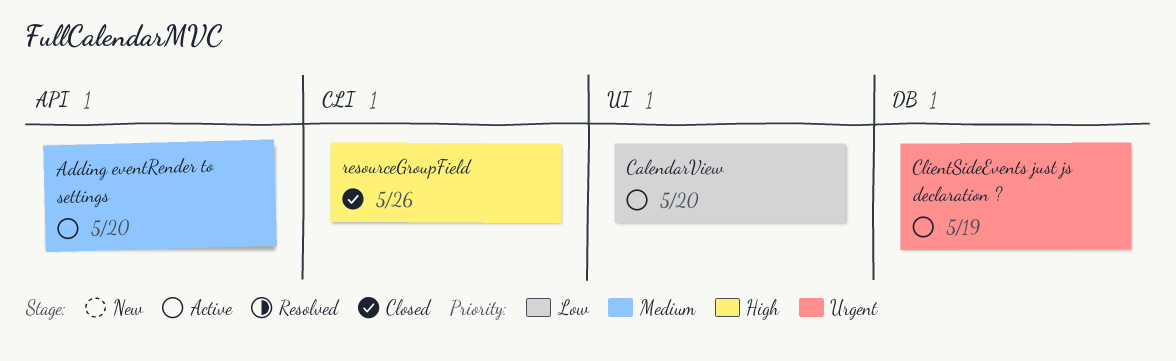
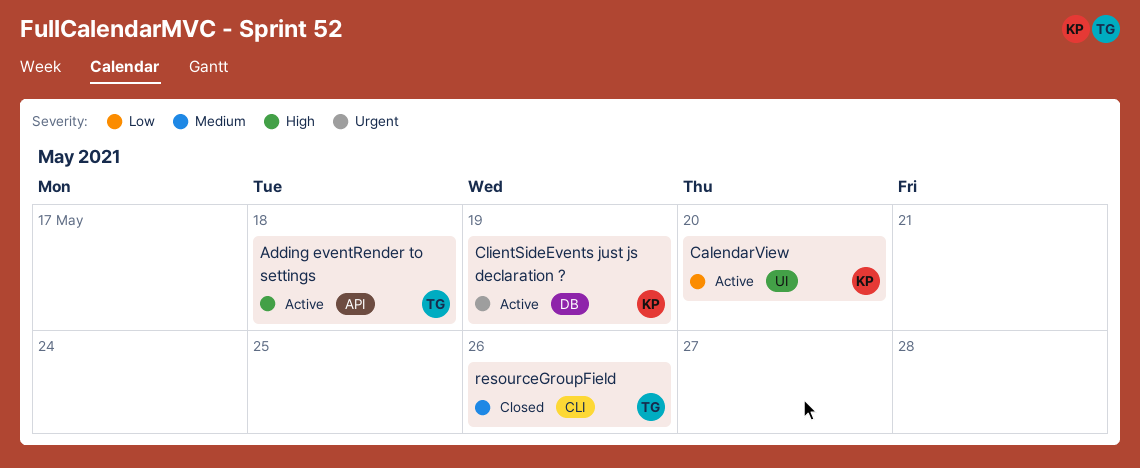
Adding eventRender to settings, priority: Medium -> High
Adding eventRender to settings, due: May 20 -> May 18
resourceGroupField, priority: High -> Medium

